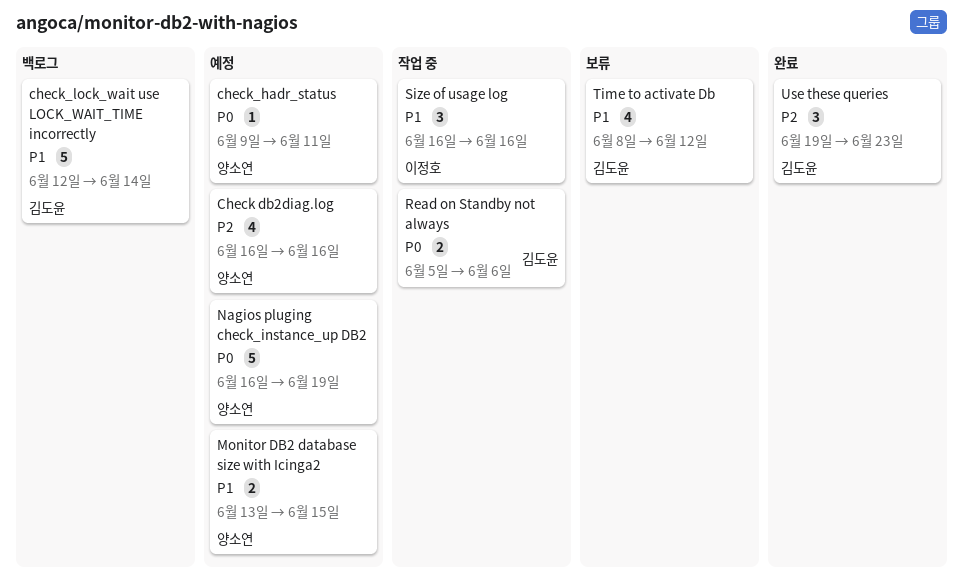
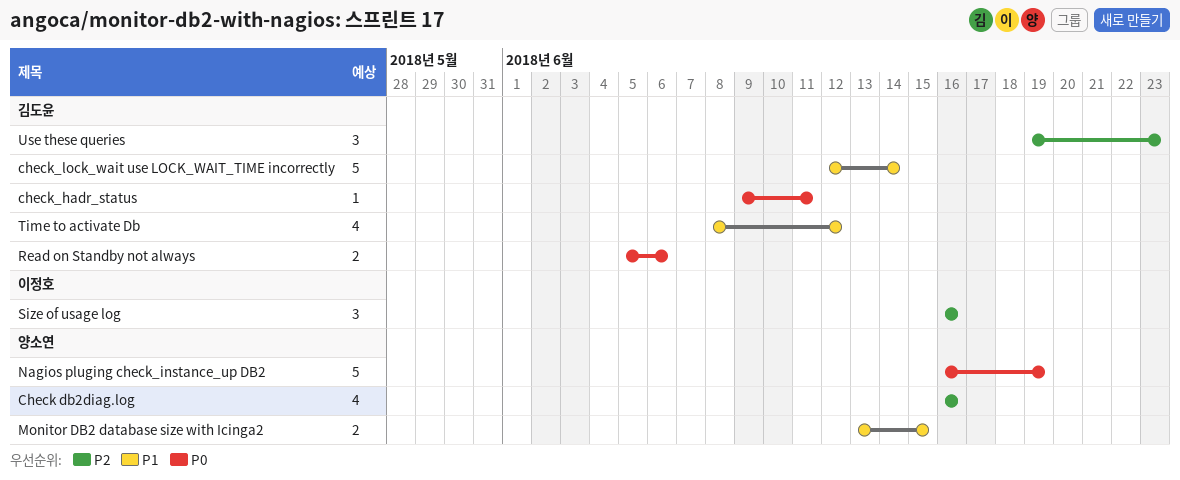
check_hadr_status, owner: 양소연 -> 김도윤
Size of usage log, priority: P1 -> P2

